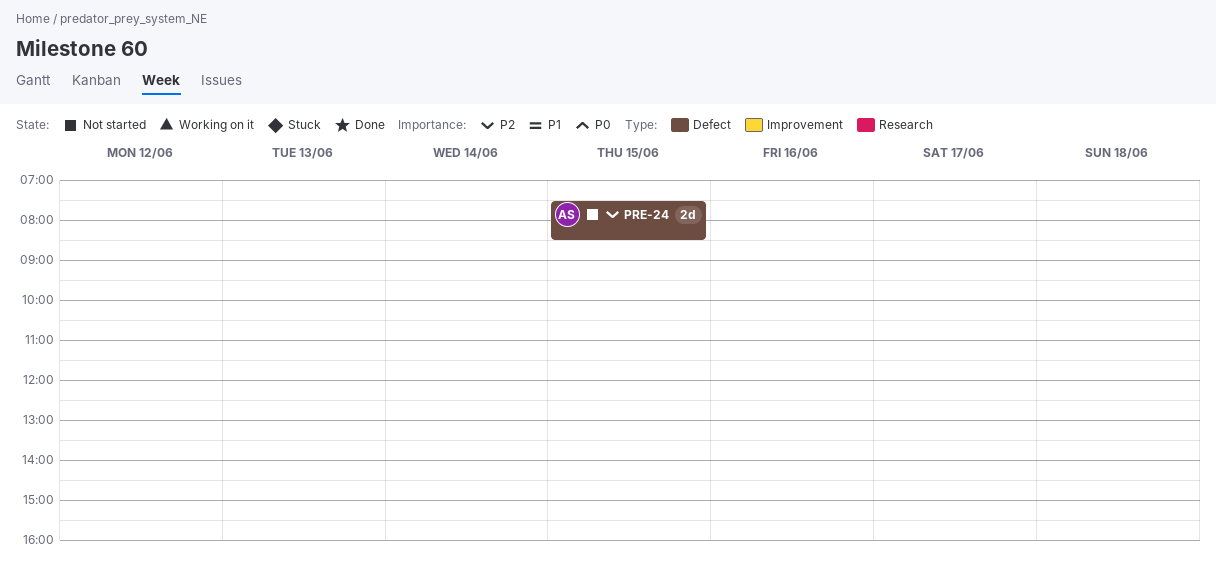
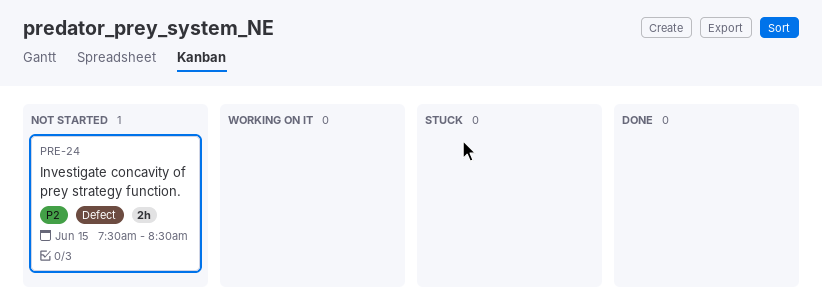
PRE-24, estimate: 2d -> 2h

